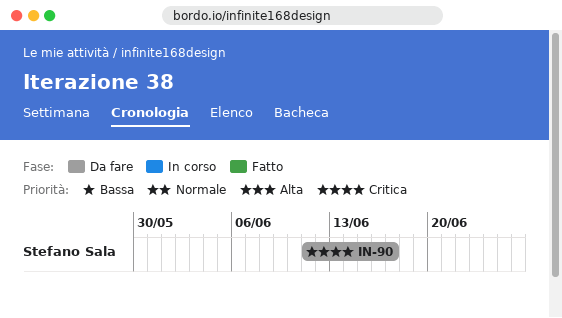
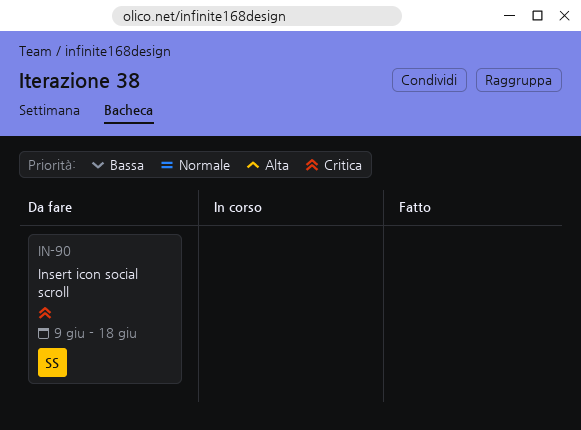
IN-90, start: Jun 11 -> Jun 9
IN-90, due: Jun 17 -> Jun 18

